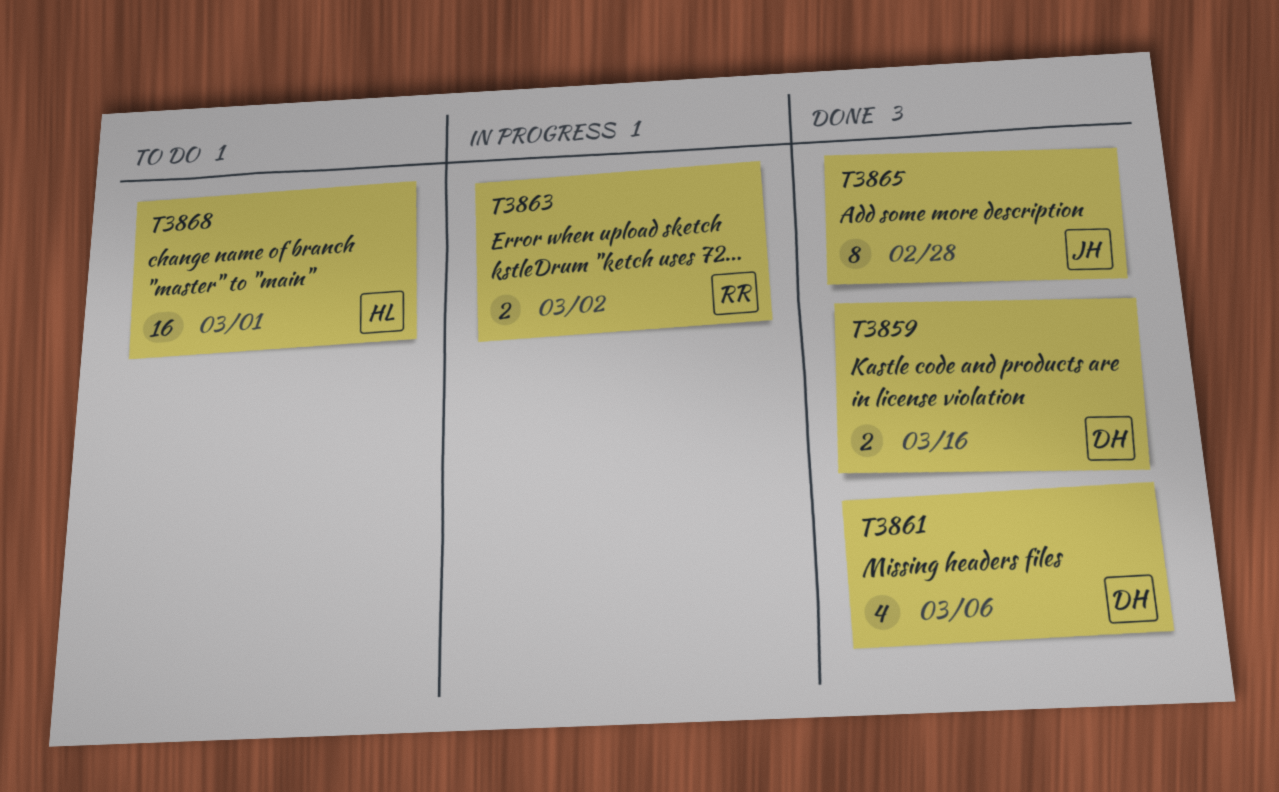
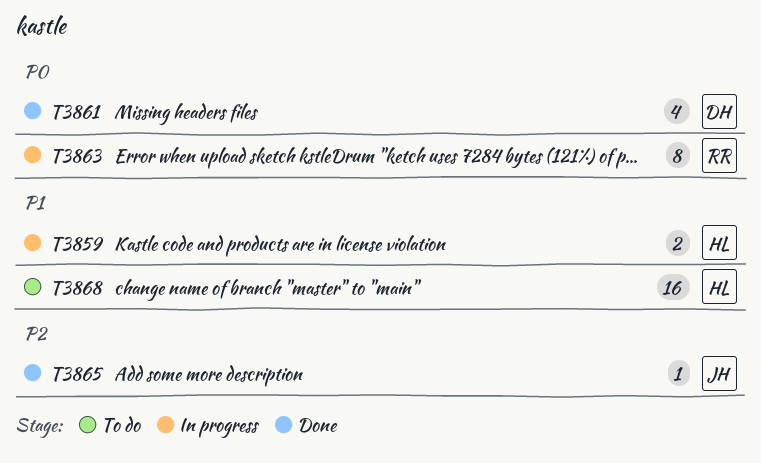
T3859, status: Done -> In progress
T3859, owner: DH -> HL
T3863, estimate: 2 -> 8
T3865, estimate: 8 -> 1

